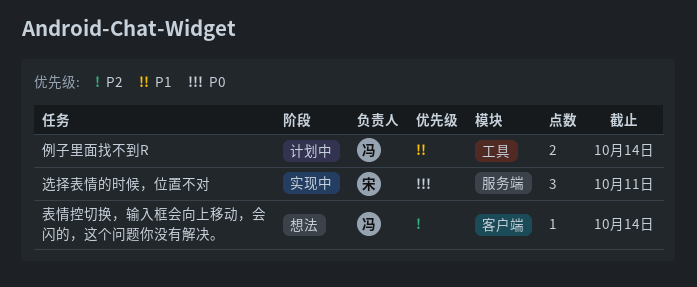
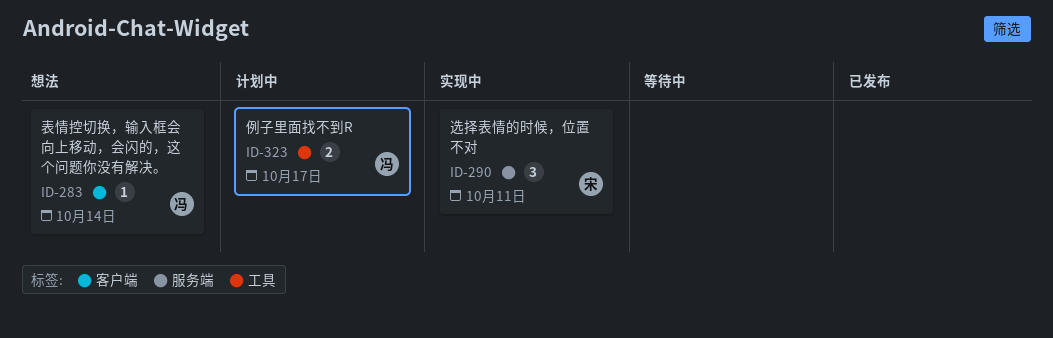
例子里面找不到R, due: Oct 14 -> Oct 17

